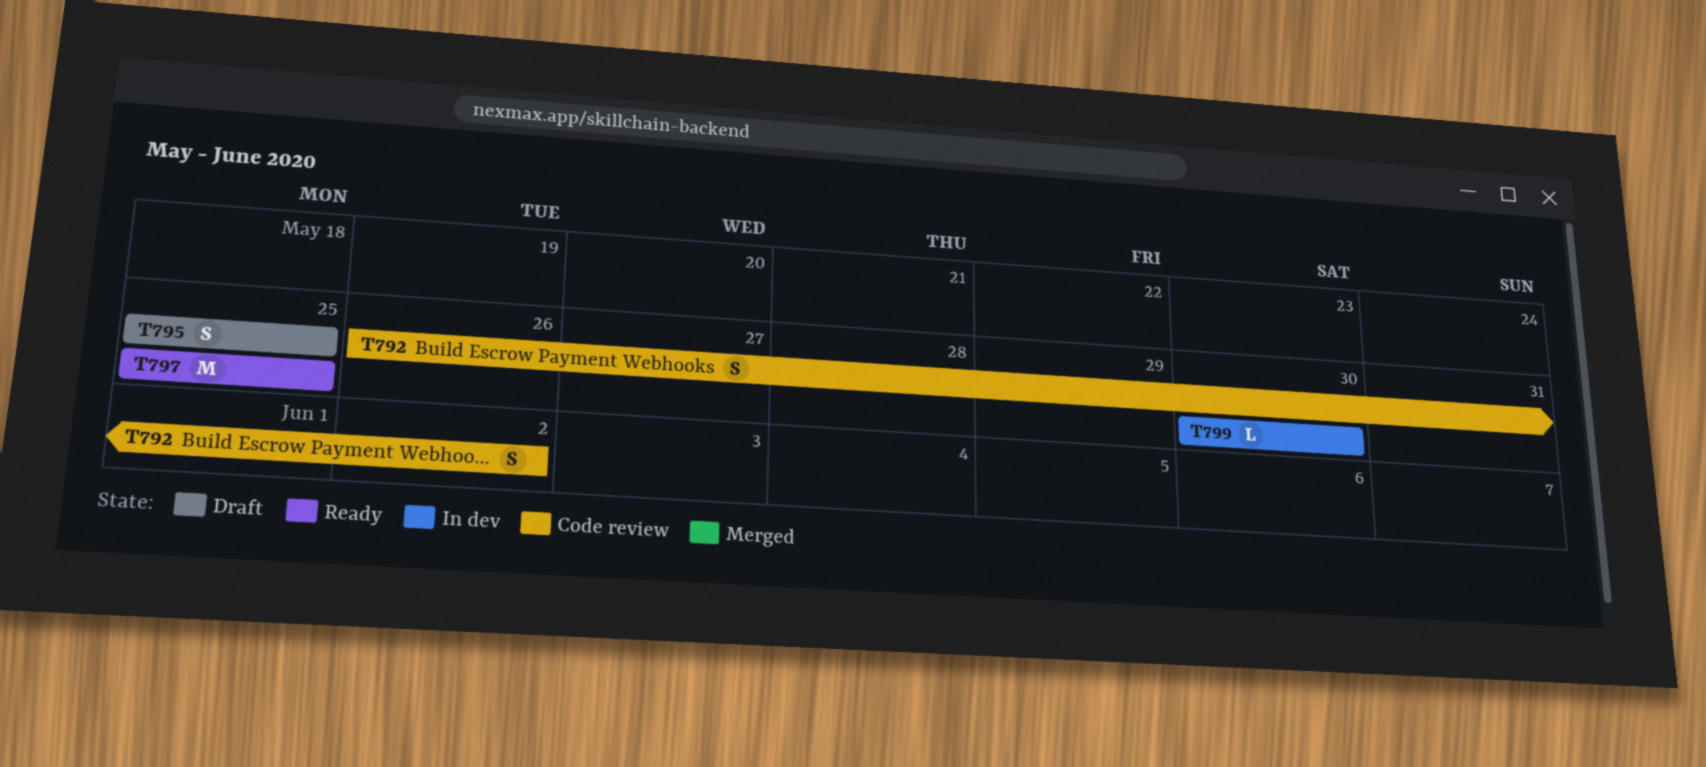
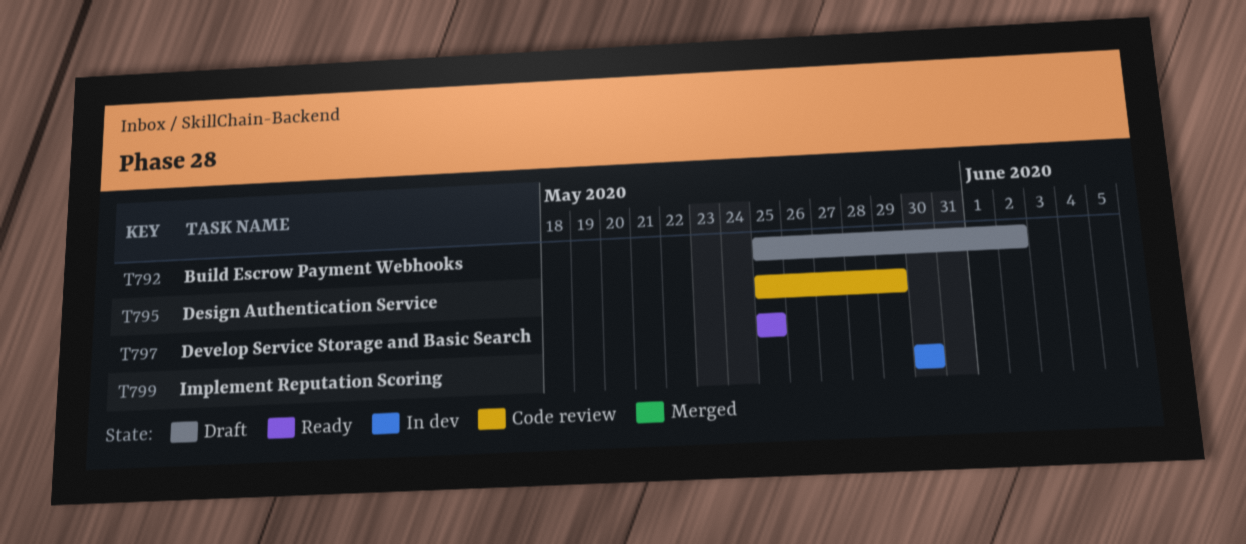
T792, status: Code review -> Draft
T792, start: May 26 -> May 25
T795, status: Draft -> Code review
T795, due: May 25 -> May 29

